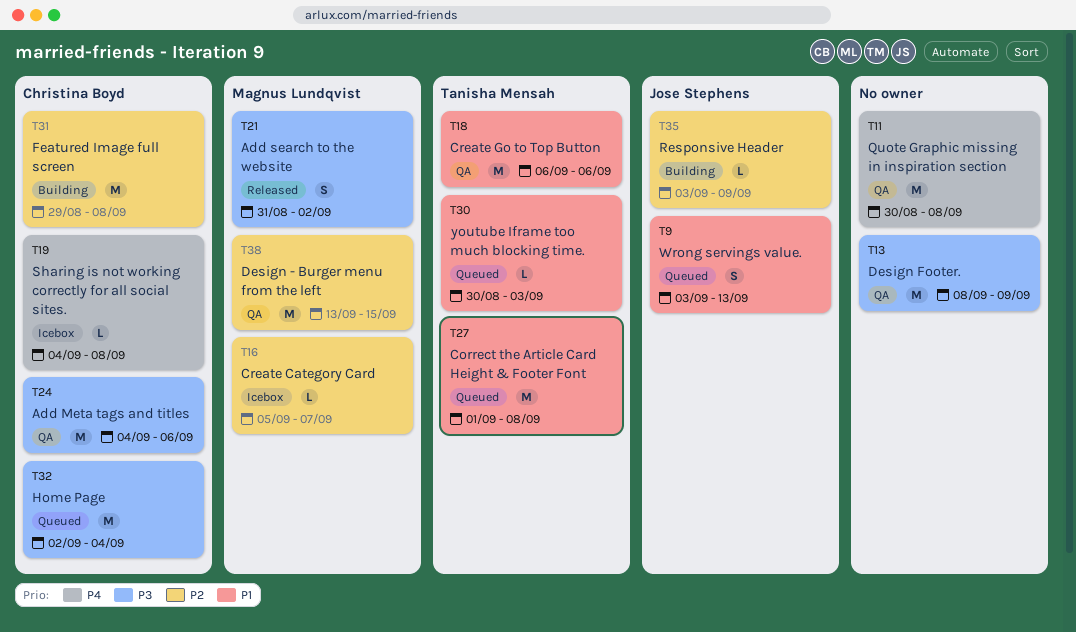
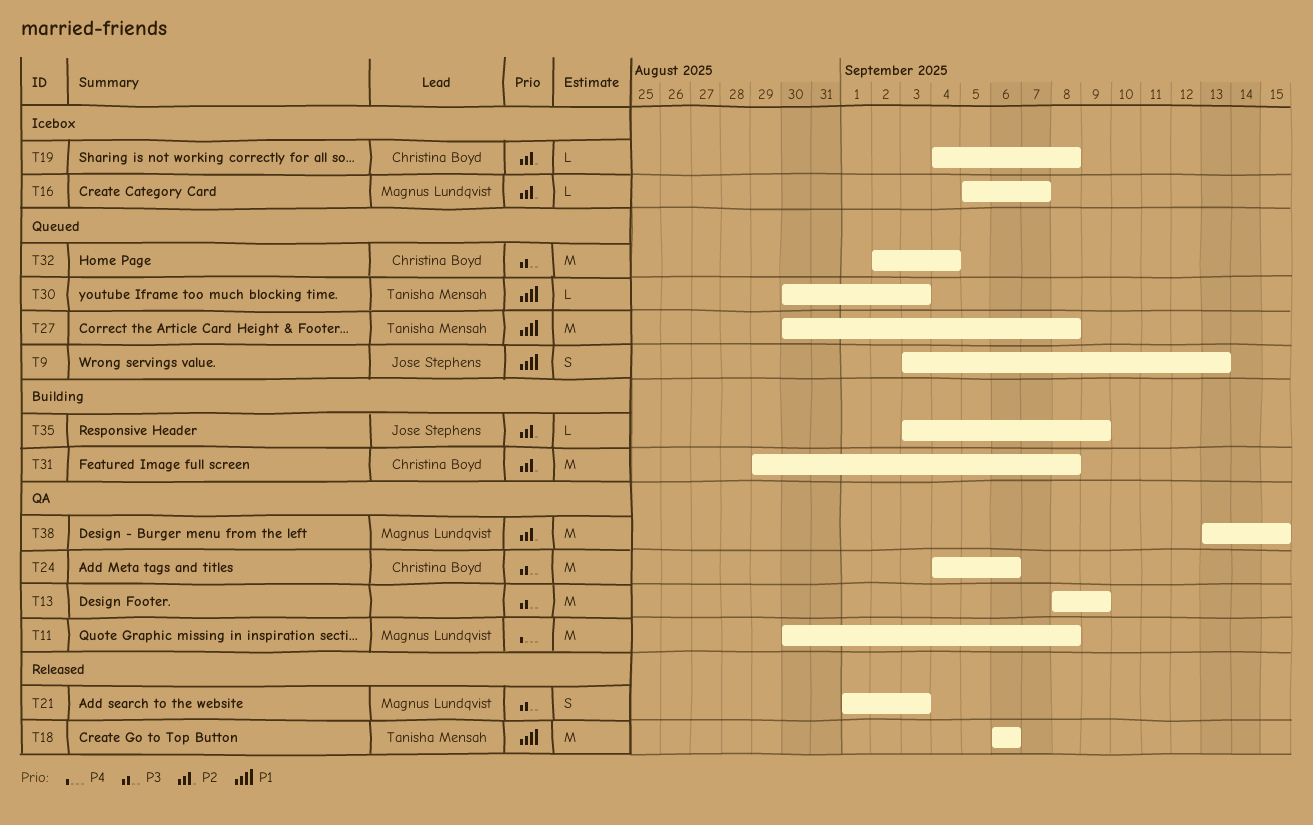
T11, owner: none -> Magnus Lundqvist
T18, status: QA -> Released
T19, priority: P4 -> P2
T21, start: Aug 31 -> Sep 1
T21, due: Sep 2 -> Sep 3
T27, start: Sep 1 -> Aug 30

